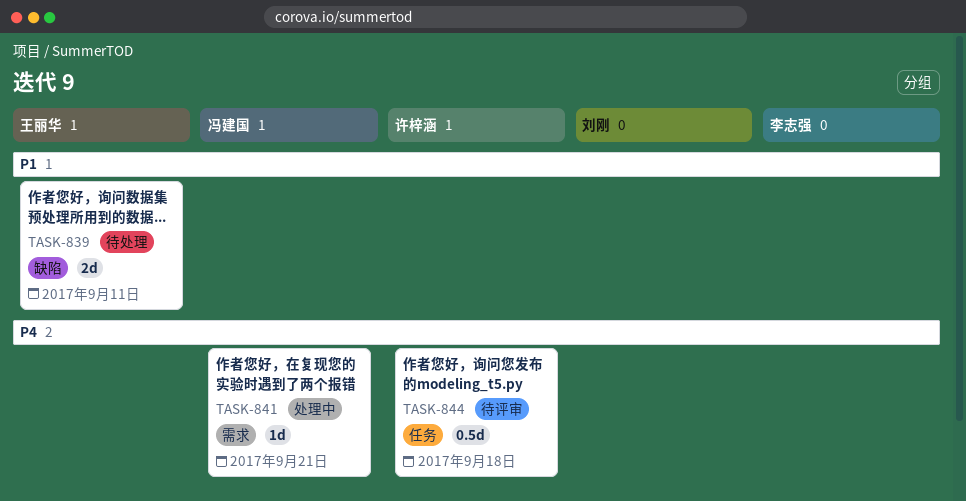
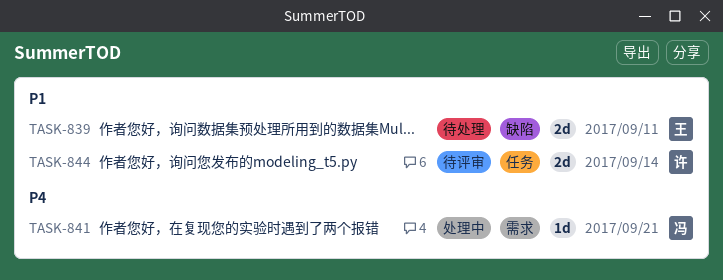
TASK-844, priority: P4 -> P1
TASK-844, estimate: 0.5d -> 2d
TASK-844, due: Sep 18 -> Sep 14

